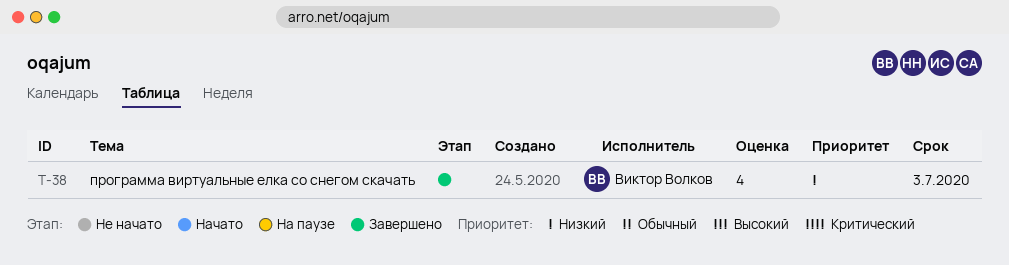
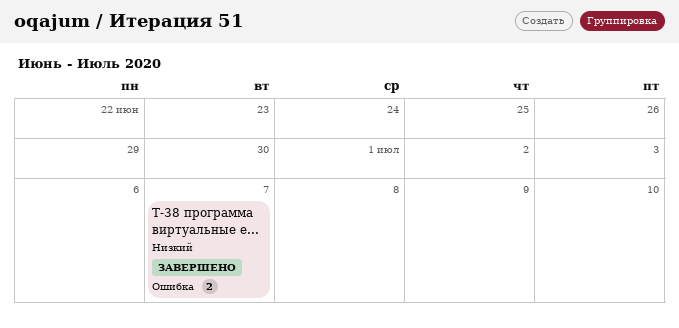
T-38, estimate: 4 -> 2
T-38, due: Jul 3 -> Jul 7

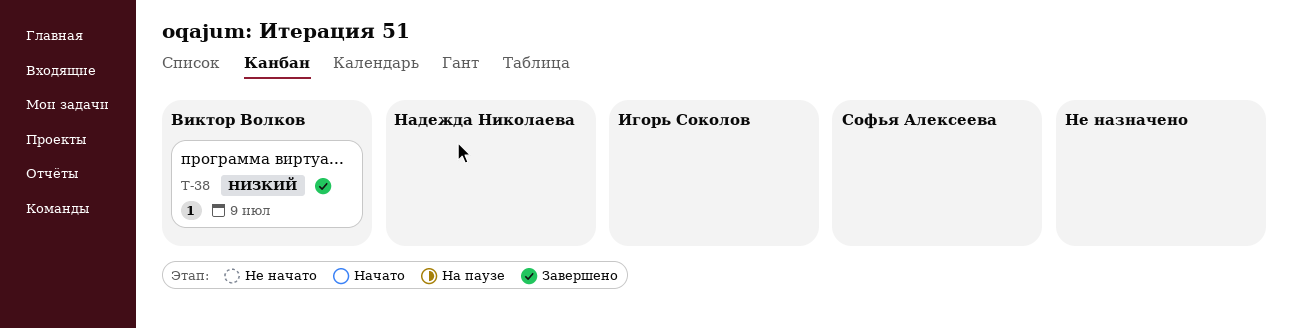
T-38, estimate: 2 -> 1
T-38, due: Jul 7 -> Jul 9

